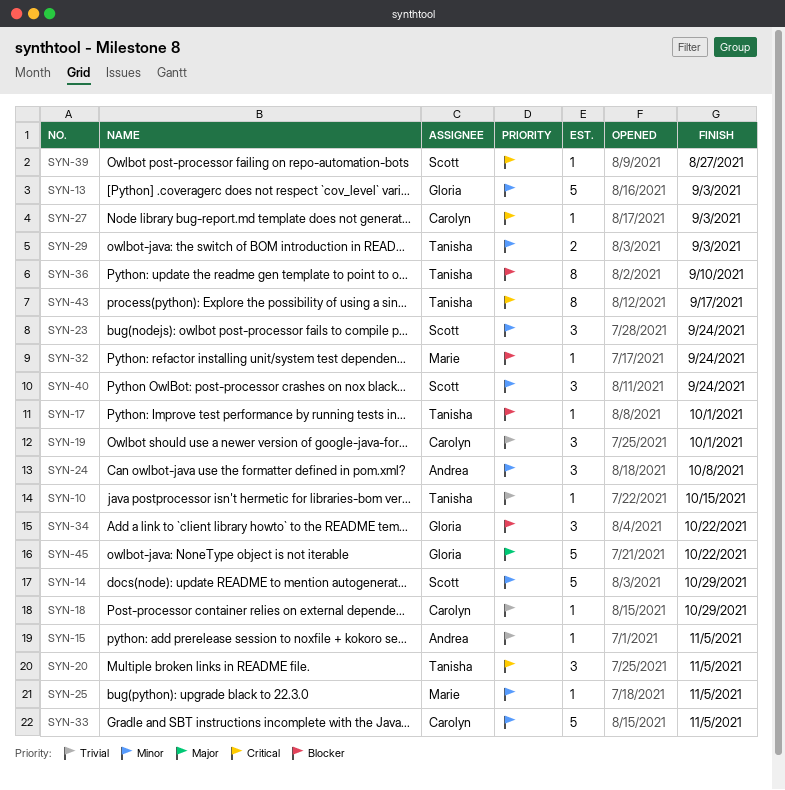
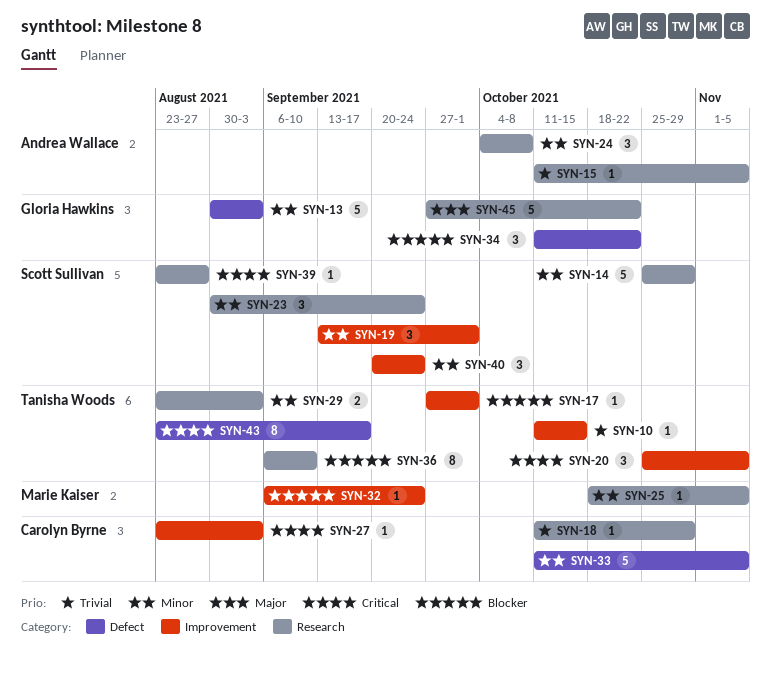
SYN-19, owner: Carolyn Byrne -> Scott Sullivan
SYN-19, priority: Trivial -> Minor

